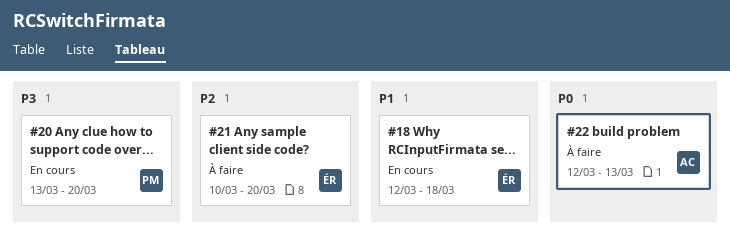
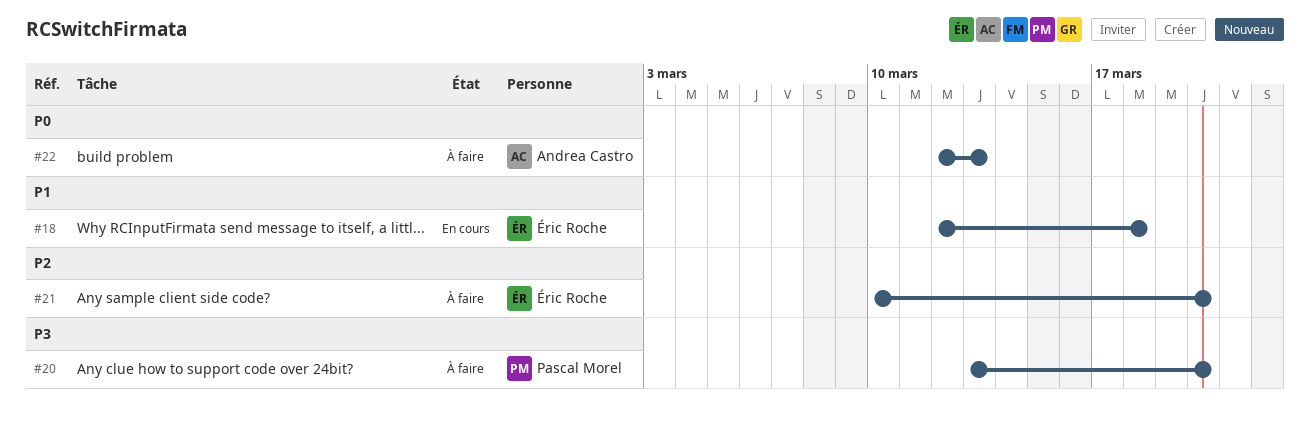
#20, status: En cours -> À faire

